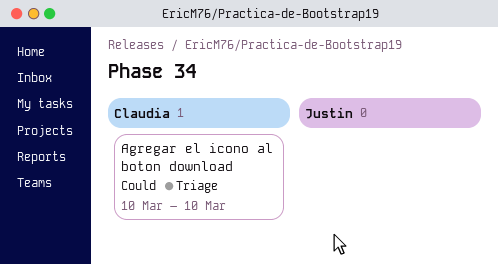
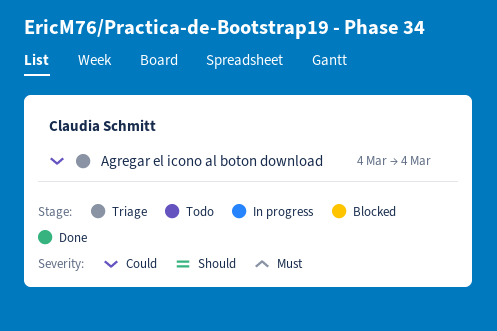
Agregar el icono al boton download, start: Mar 10 -> Mar 4
Agregar el icono al boton download, due: Mar 10 -> Mar 4

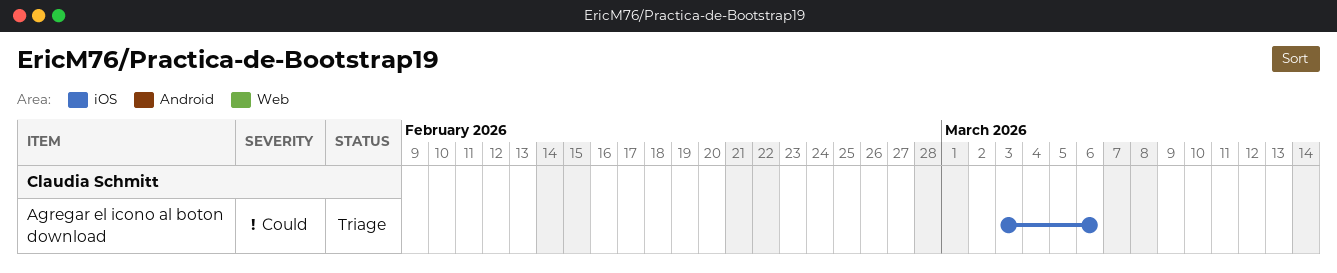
Agregar el icono al boton download, start: Mar 4 -> Mar 3
Agregar el icono al boton download, due: Mar 4 -> Mar 6

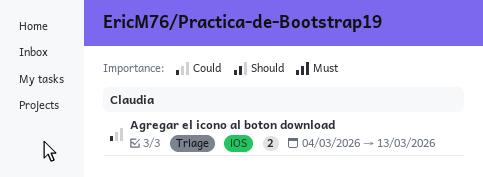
Agregar el icono al boton download, start: Mar 3 -> Mar 4
Agregar el icono al boton download, due: Mar 6 -> Mar 13

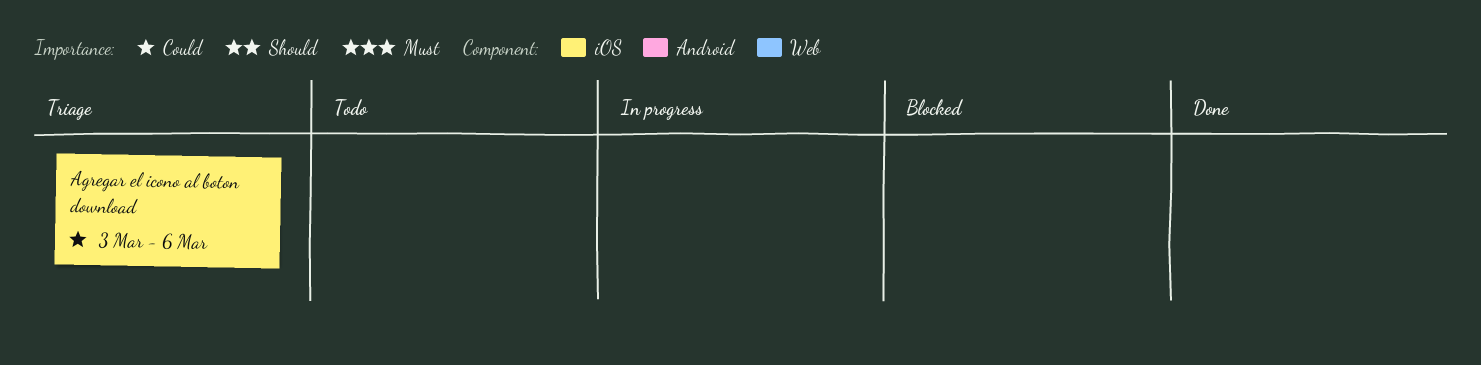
Agregar el icono al boton download, start: Mar 4 -> Mar 3
Agregar el icono al boton download, due: Mar 13 -> Mar 6

